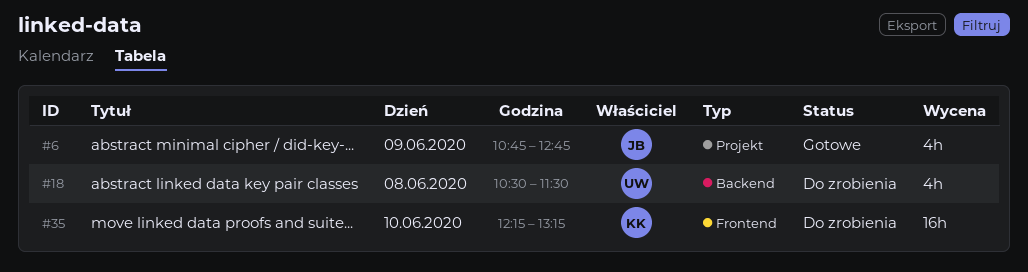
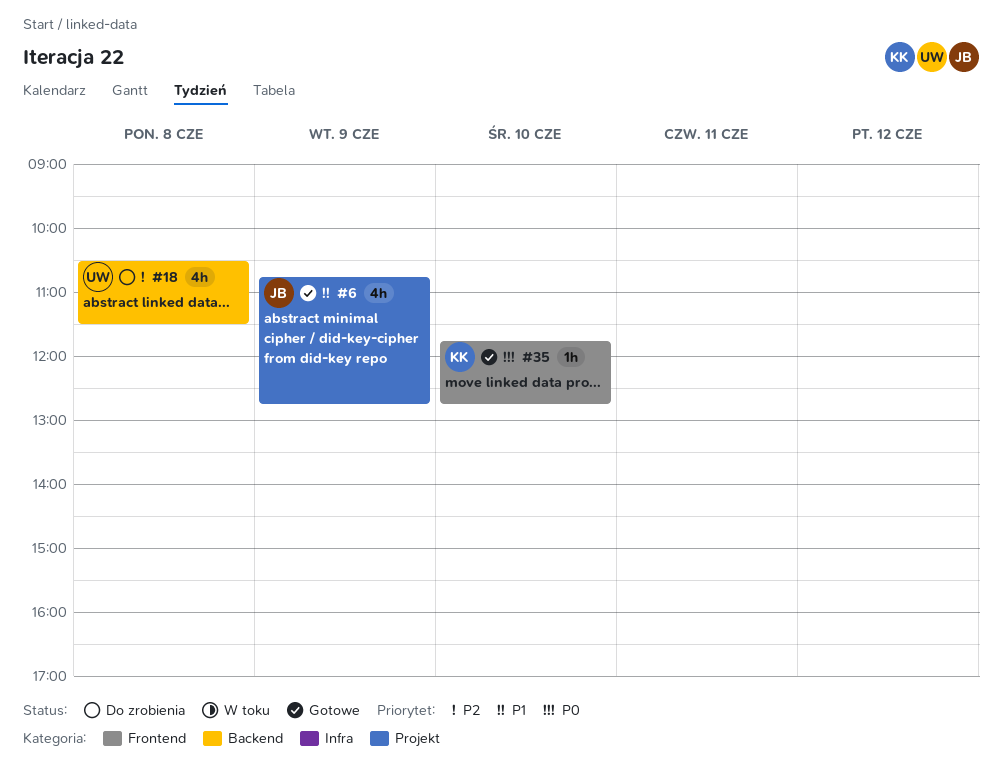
#35, status: Do zrobienia -> Gotowe
#35, estimate: 16h -> 1h
#35, begins: 12:15 -> 11:45
#35, ends: 13:15 -> 12:45

